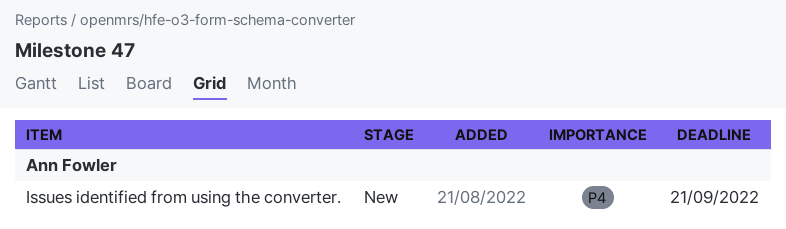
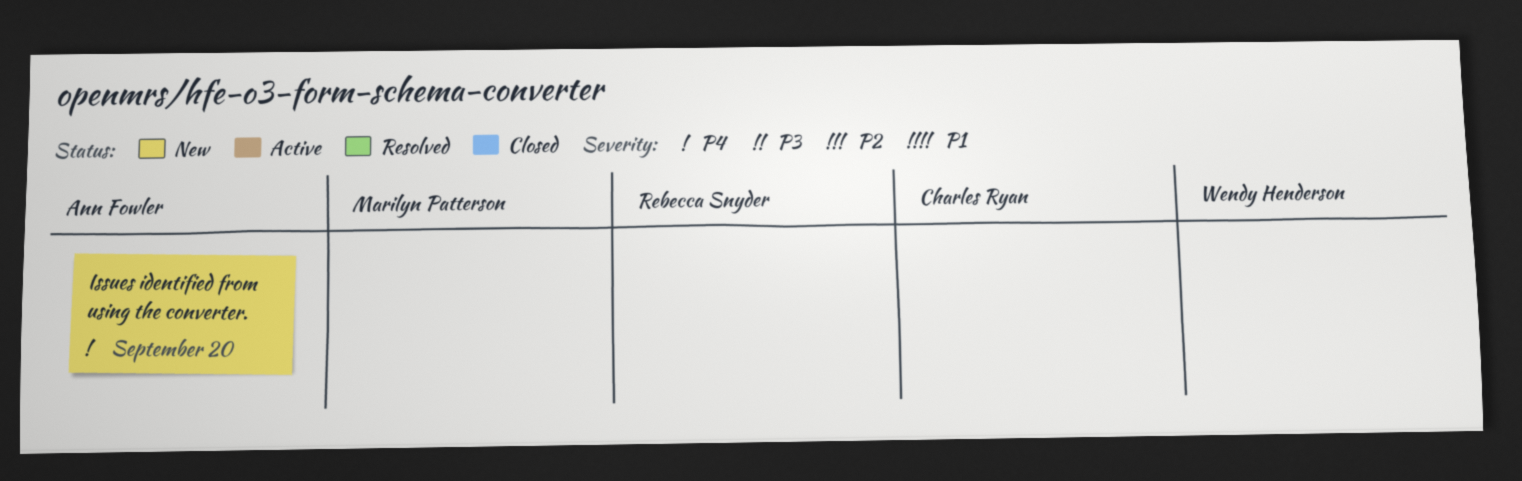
Issues identified from using the converter., due: Sep 21 -> Sep 20

